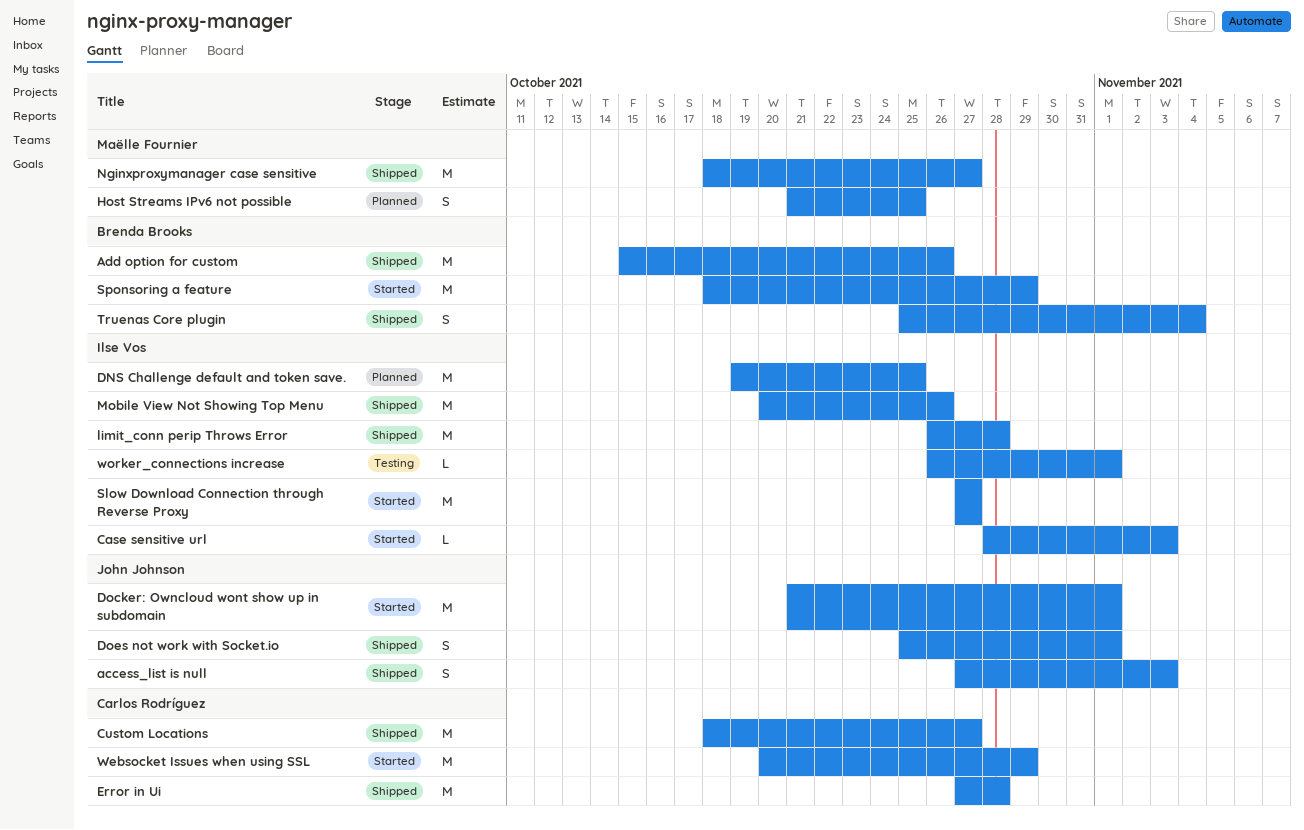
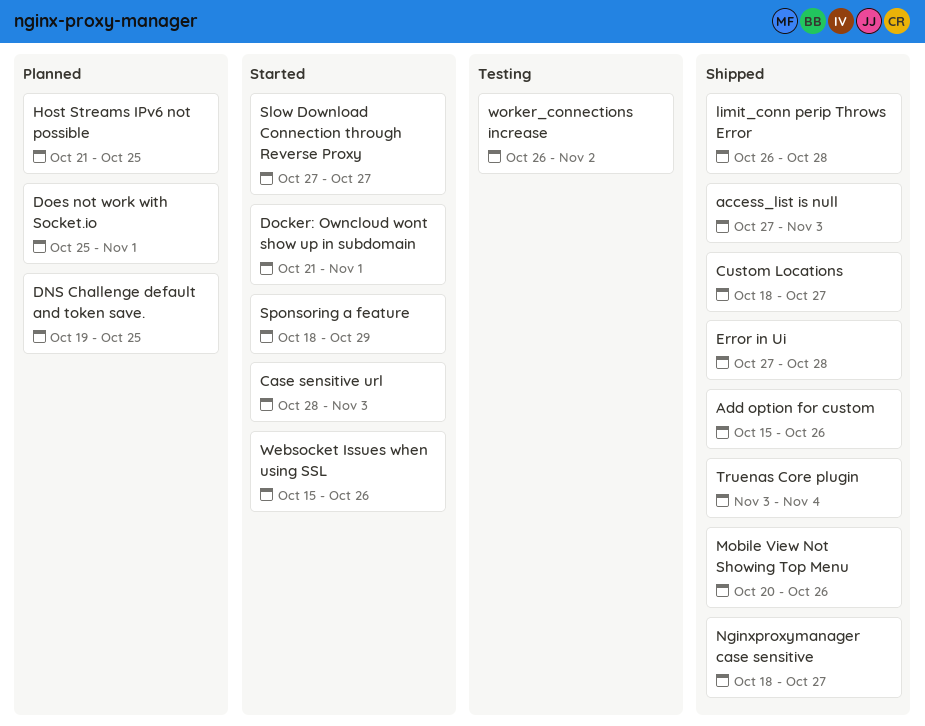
Does not work with Socket.io, status: Shipped -> Planned
Truenas Core plugin, start: Oct 25 -> Nov 3
Websocket Issues when using SSL, start: Oct 20 -> Oct 15
Websocket Issues when using SSL, due: Oct 29 -> Oct 26
worker_connections increase, due: Nov 1 -> Nov 2

